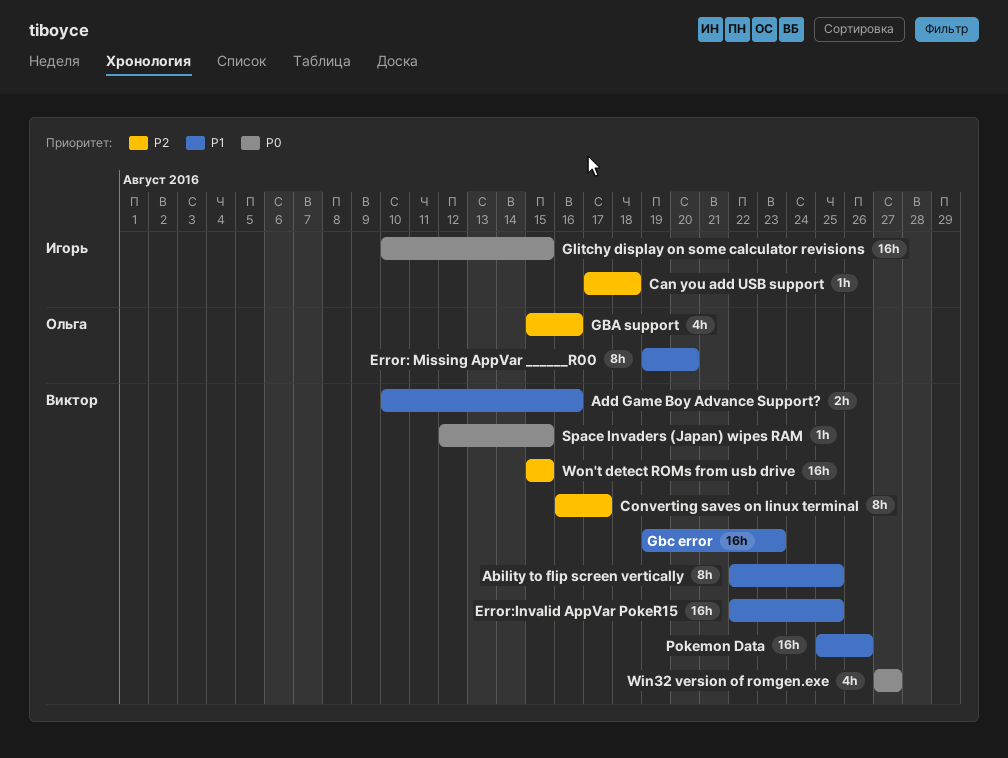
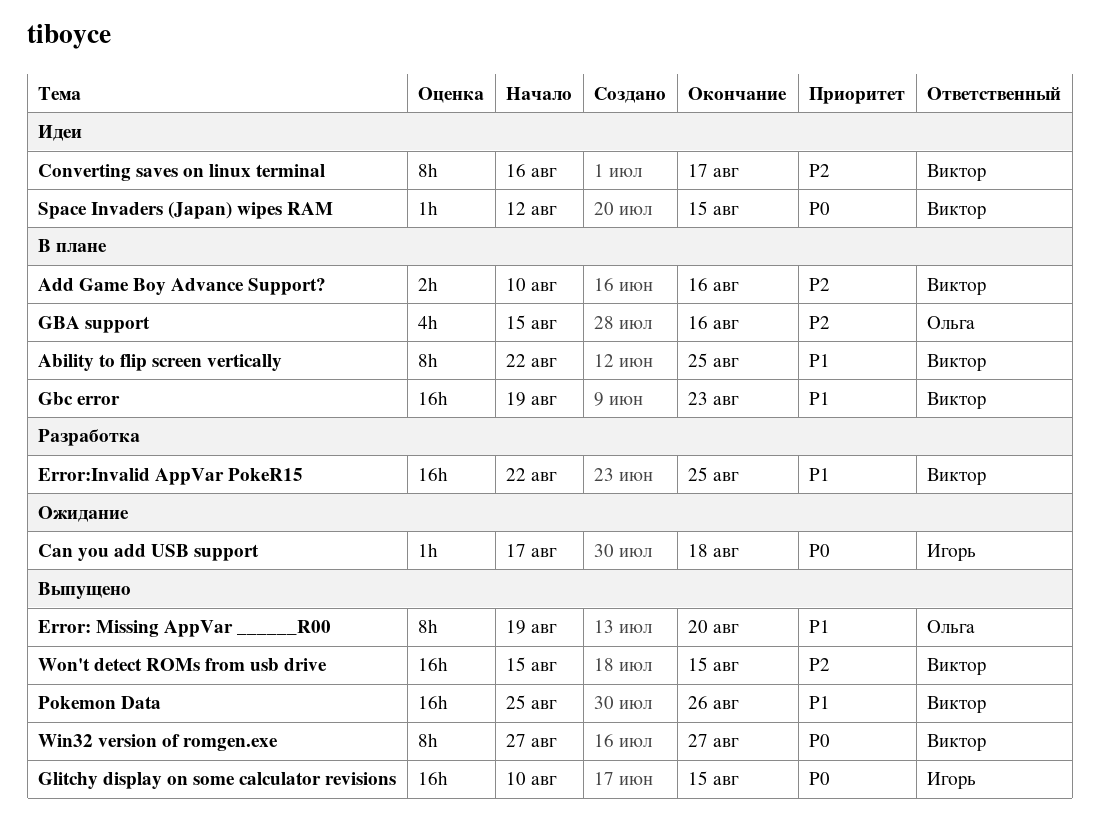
Add Game Boy Advance Support?, priority: P1 -> P2
Can you add USB support, priority: P2 -> P0
Win32 version of romgen.exe, estimate: 4h -> 8h

